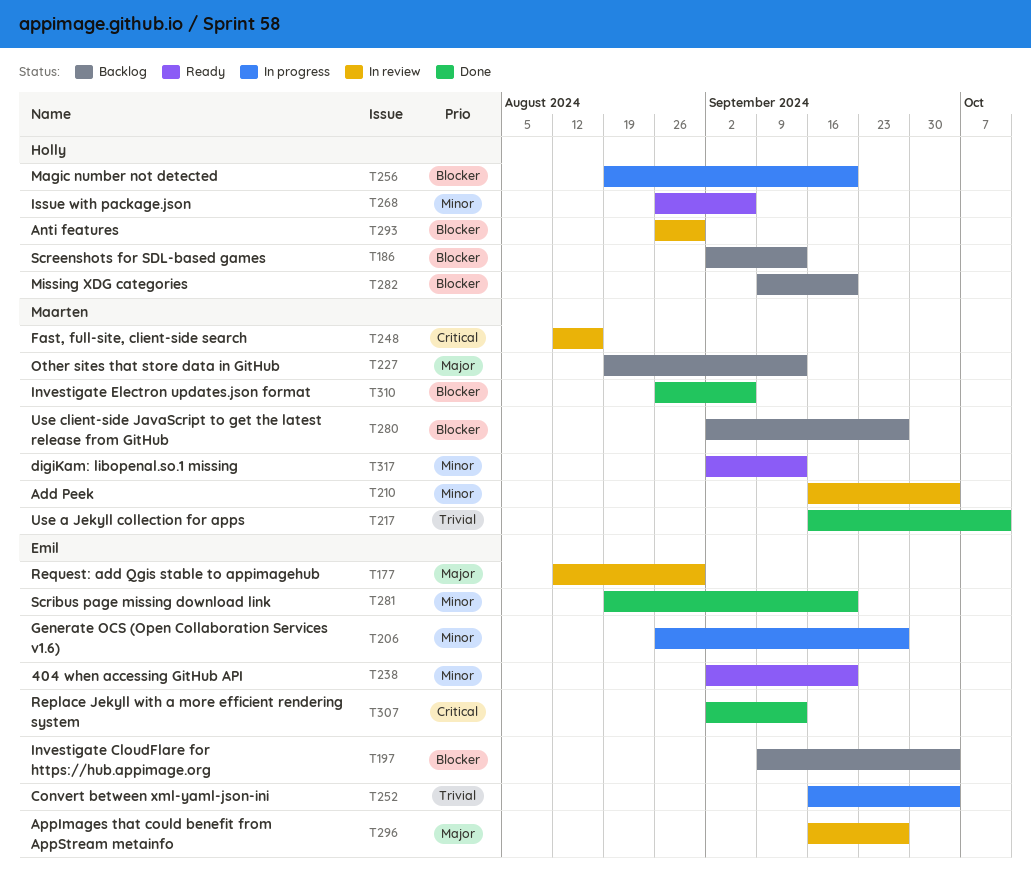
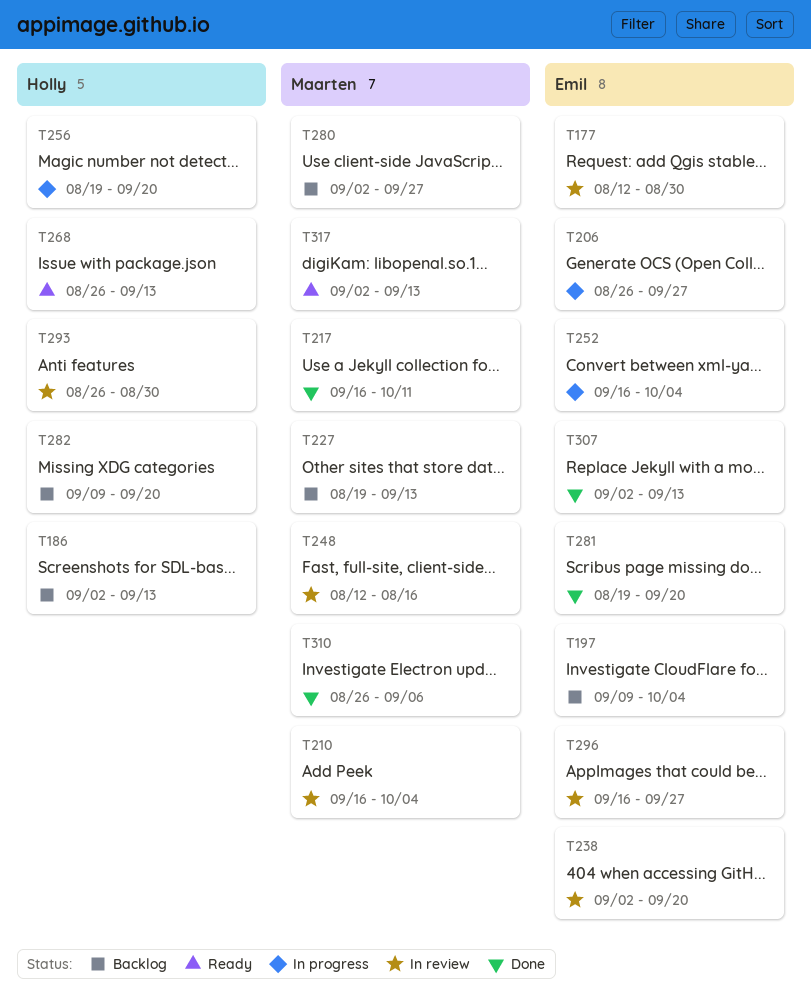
T238, status: Ready -> In review
T268, due: Sep 6 -> Sep 13

